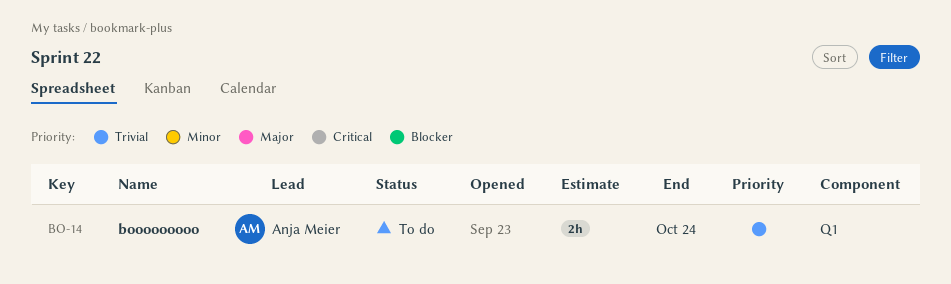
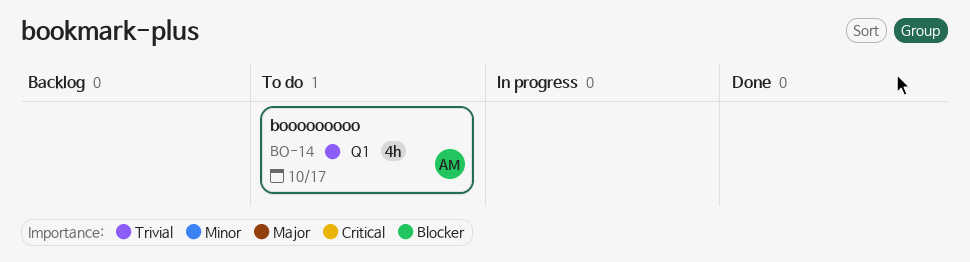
BO-14, estimate: 2h -> 4h
BO-14, due: Oct 24 -> Oct 17

